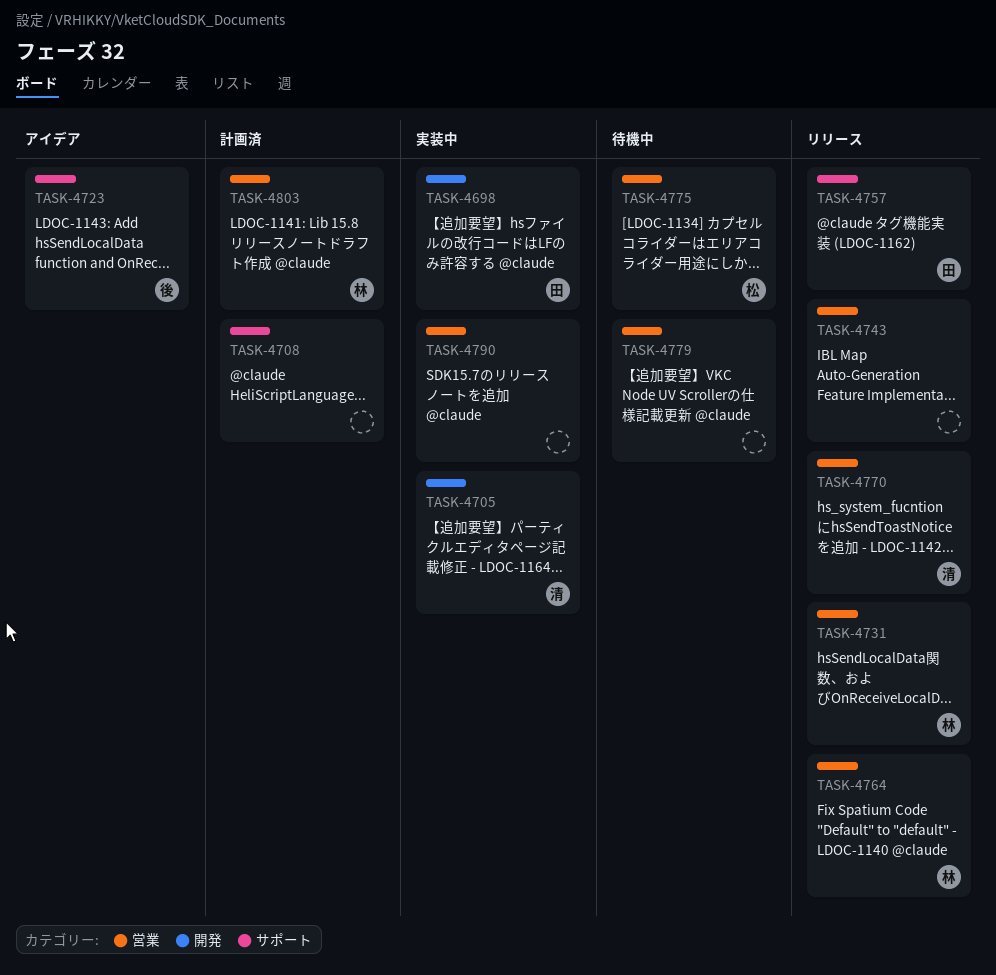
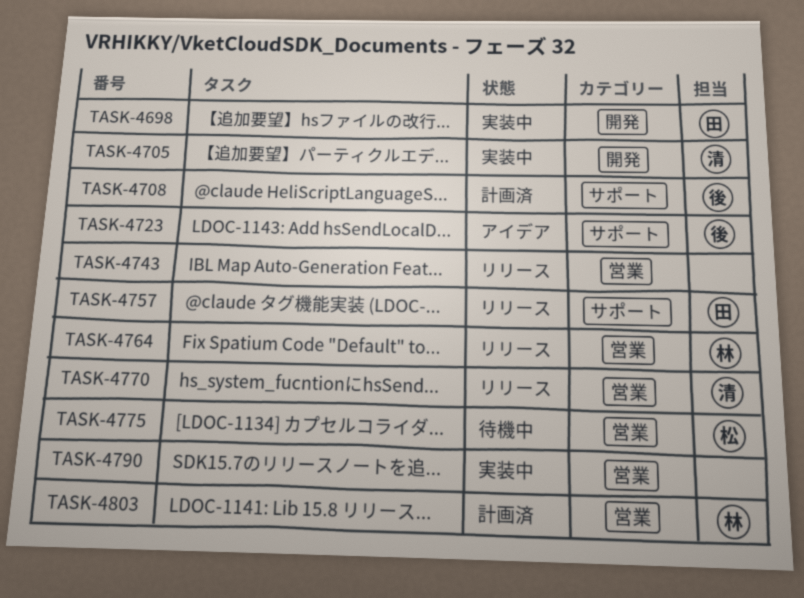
TASK-4708, owner: none -> 後
TASK-4731: present -> none
TASK-4779: present -> none

